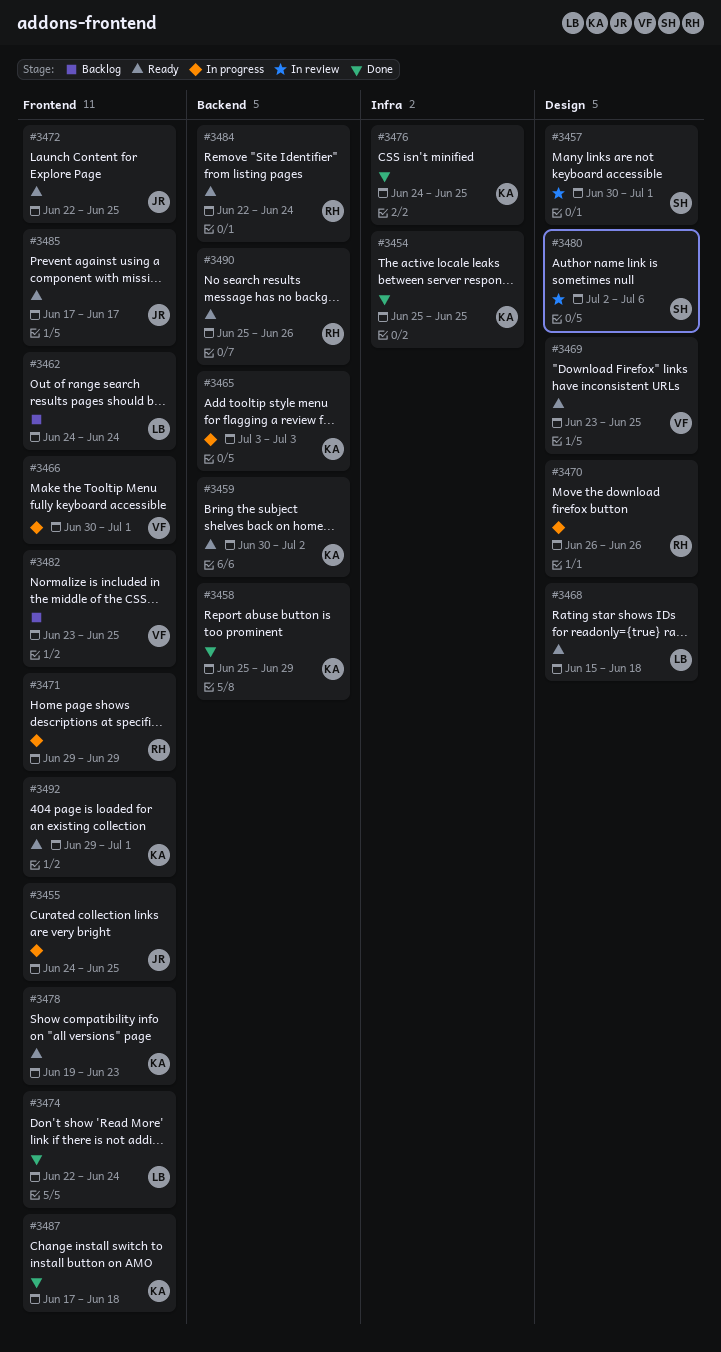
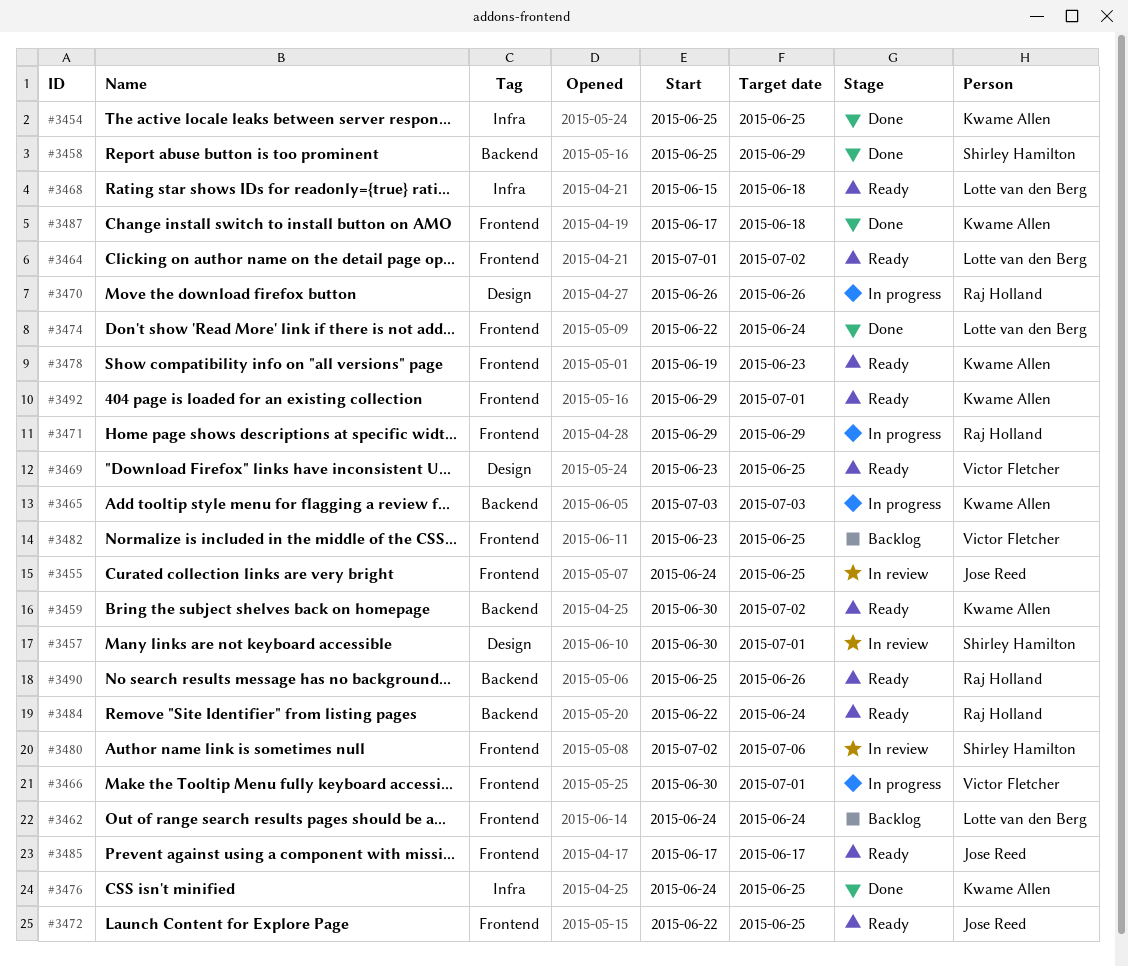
#3455, status: In progress -> In review
#3458, owner: Kwame Allen -> Shirley Hamilton
#3464: none -> present
#3468, label: Design -> Infra
#3480, label: Design -> Frontend

